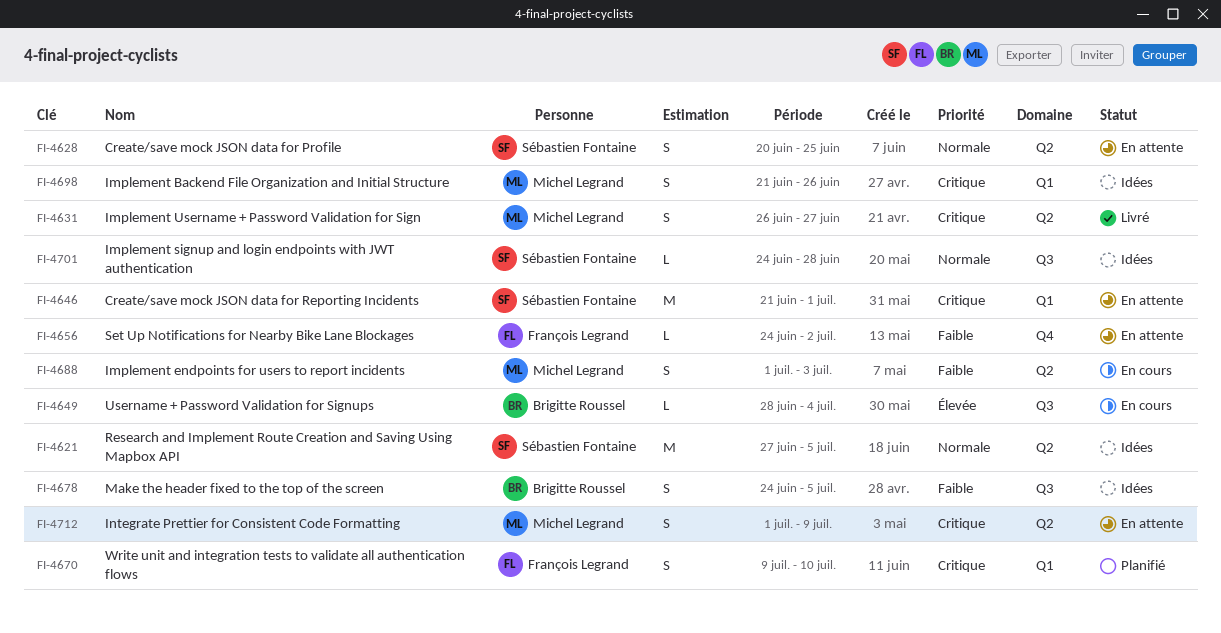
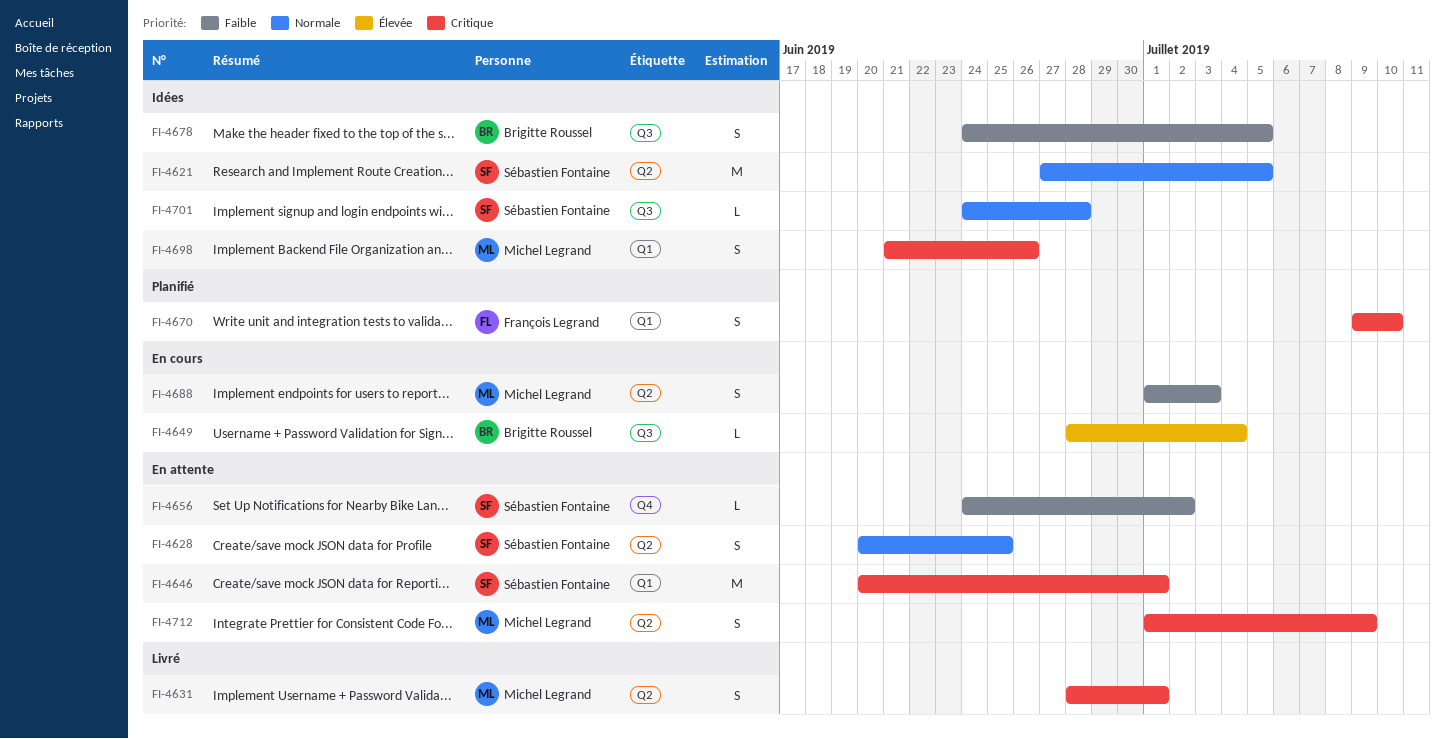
FI-4631, start: Jun 26 -> Jun 28
FI-4631, due: Jun 27 -> Jul 1
FI-4646, start: Jun 21 -> Jun 20
FI-4656, owner: François Legrand -> Sébastien Fontaine

